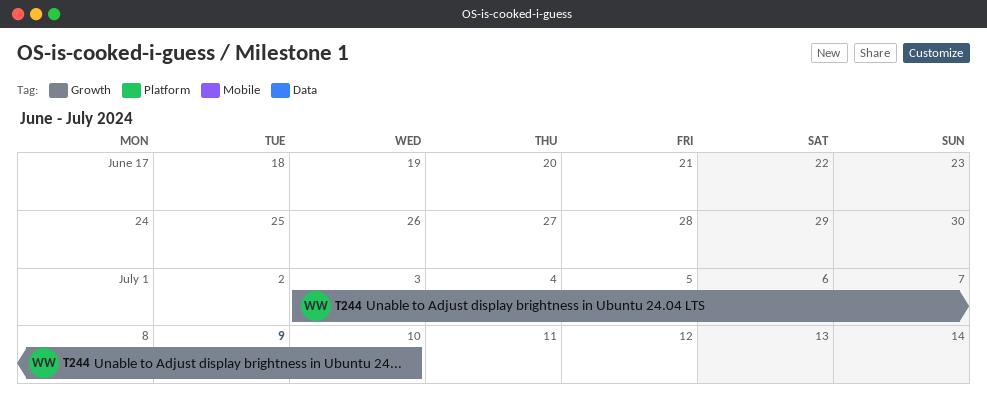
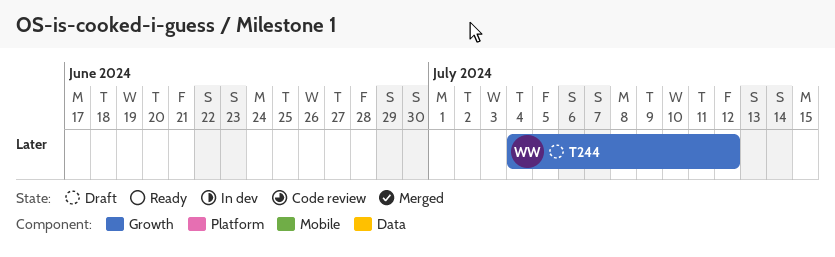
T244, start: Jul 3 -> Jul 4
T244, due: Jul 10 -> Jul 12

